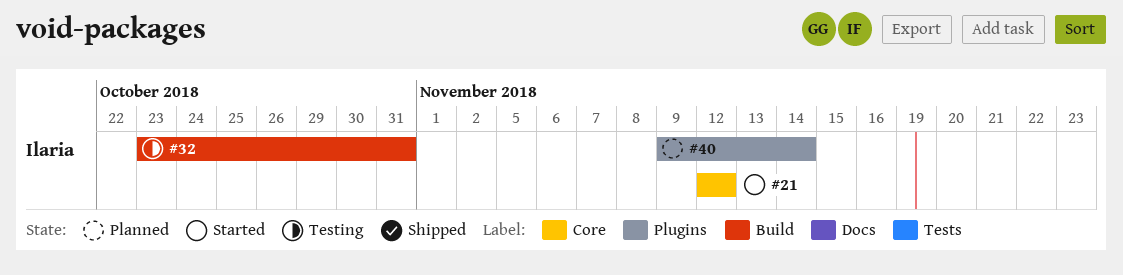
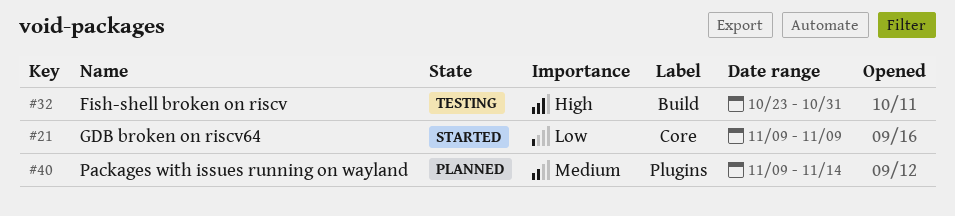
#21, start: Nov 12 -> Nov 9
#21, due: Nov 12 -> Nov 9

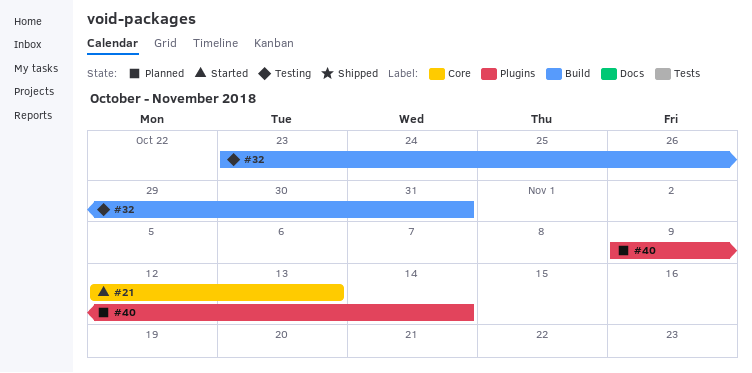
#21, start: Nov 9 -> Nov 12
#21, due: Nov 9 -> Nov 13

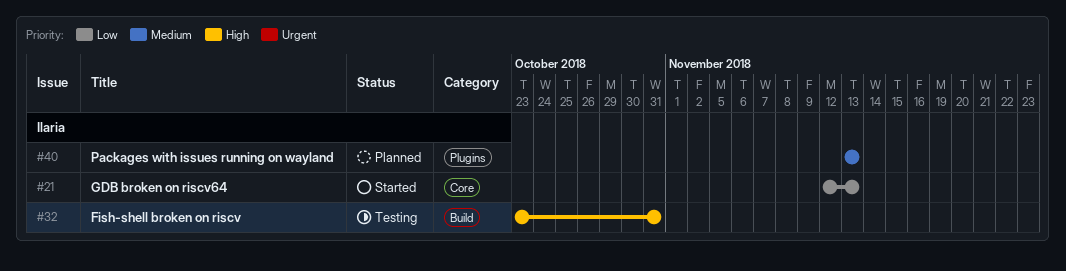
#40, start: Nov 9 -> Nov 13
#40, due: Nov 14 -> Nov 13

